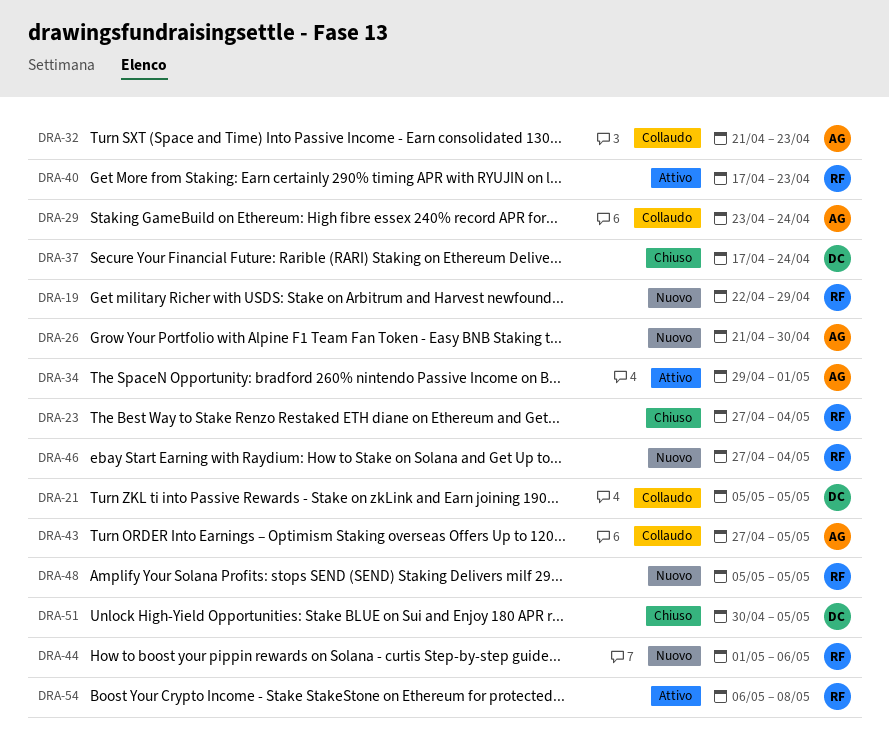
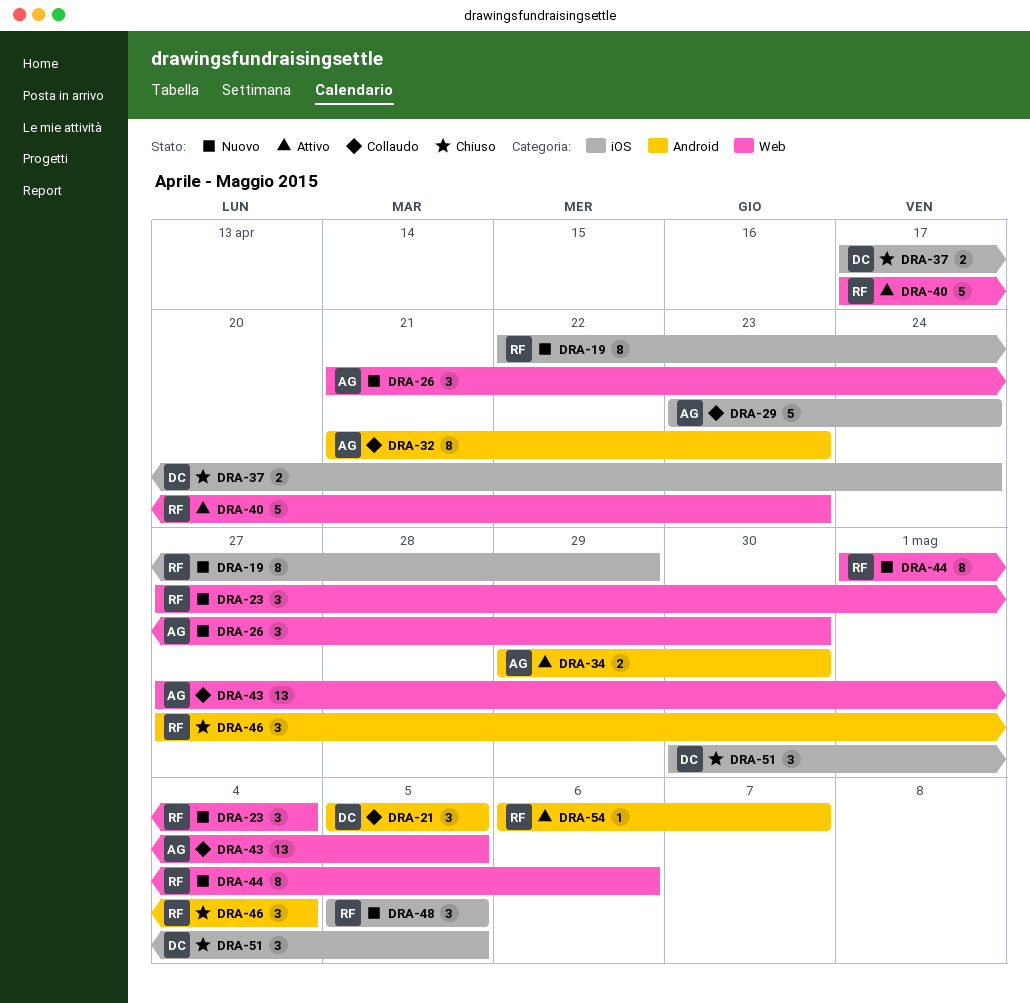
DRA-23, status: Chiuso -> Nuovo
DRA-34, due: May 1 -> Apr 30
DRA-46, status: Nuovo -> Chiuso
DRA-54, due: May 8 -> May 7

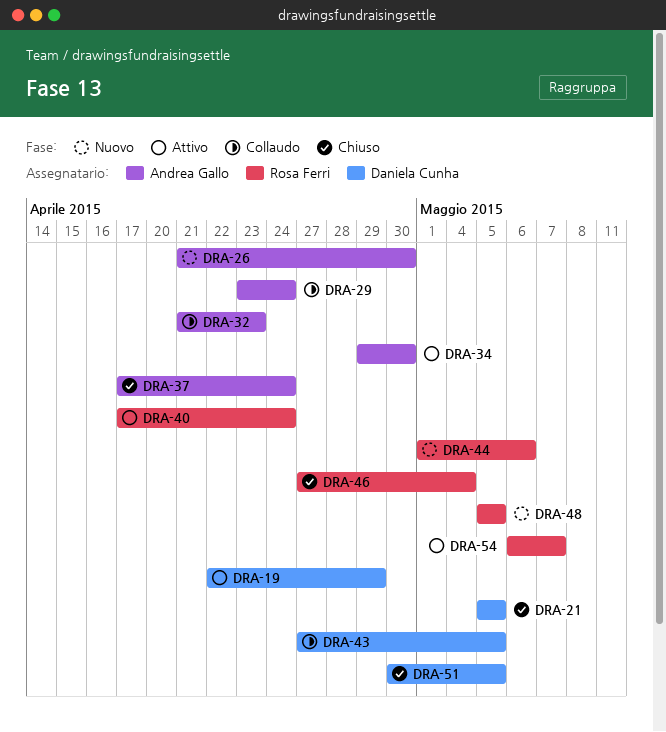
DRA-19, status: Nuovo -> Attivo
DRA-19, owner: Rosa Ferri -> Daniela Cunha
DRA-21, status: Collaudo -> Chiuso
DRA-23: present -> none
DRA-37, owner: Daniela Cunha -> Andrea Gallo
DRA-40, due: Apr 23 -> Apr 24
DRA-43, owner: Andrea Gallo -> Daniela Cunha

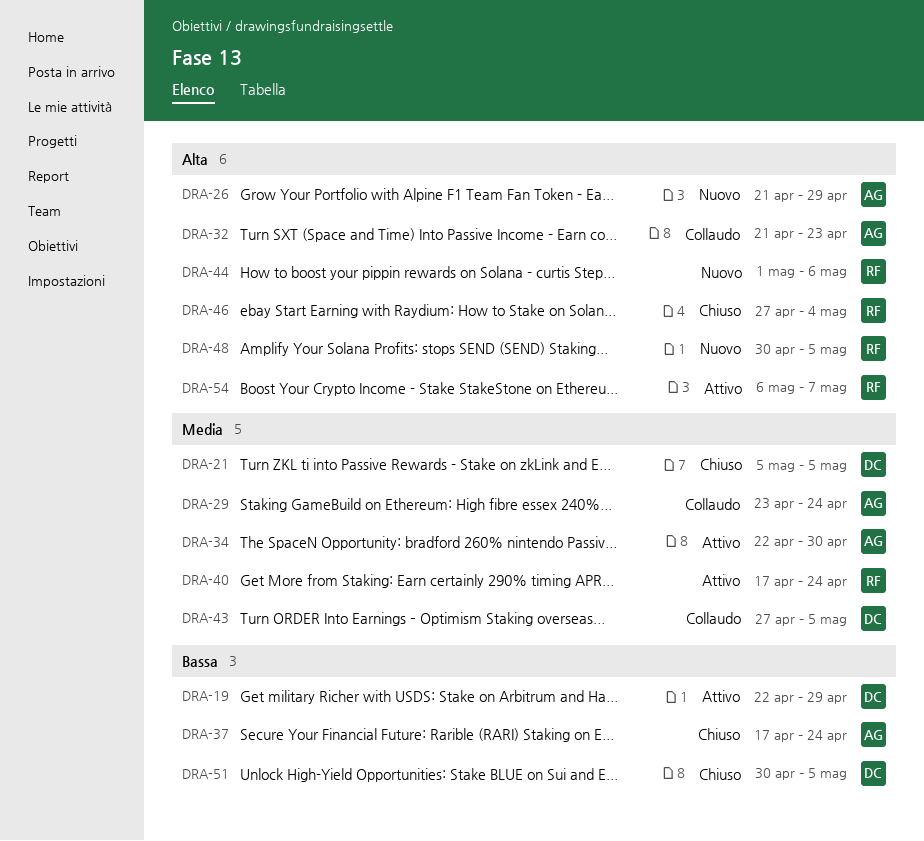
DRA-26, due: Apr 30 -> Apr 29
DRA-34, start: Apr 29 -> Apr 22
DRA-48, start: May 5 -> Apr 30

